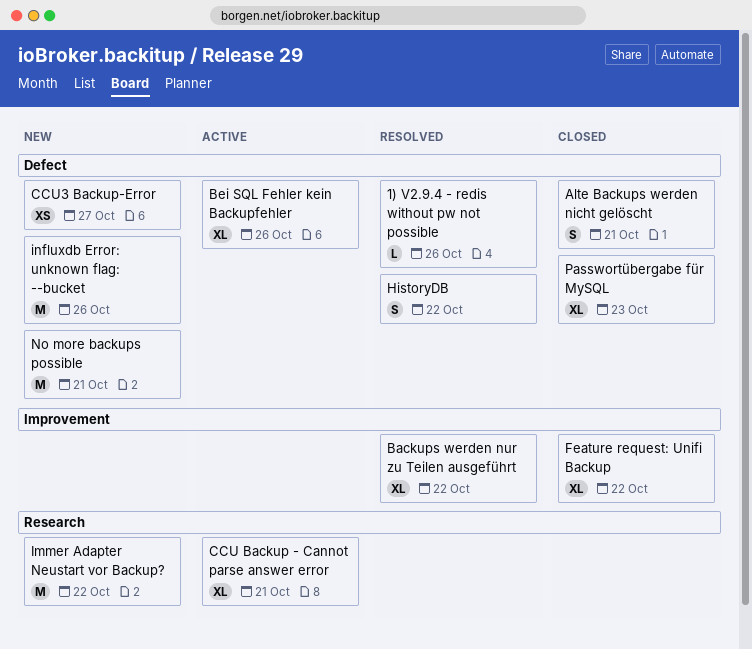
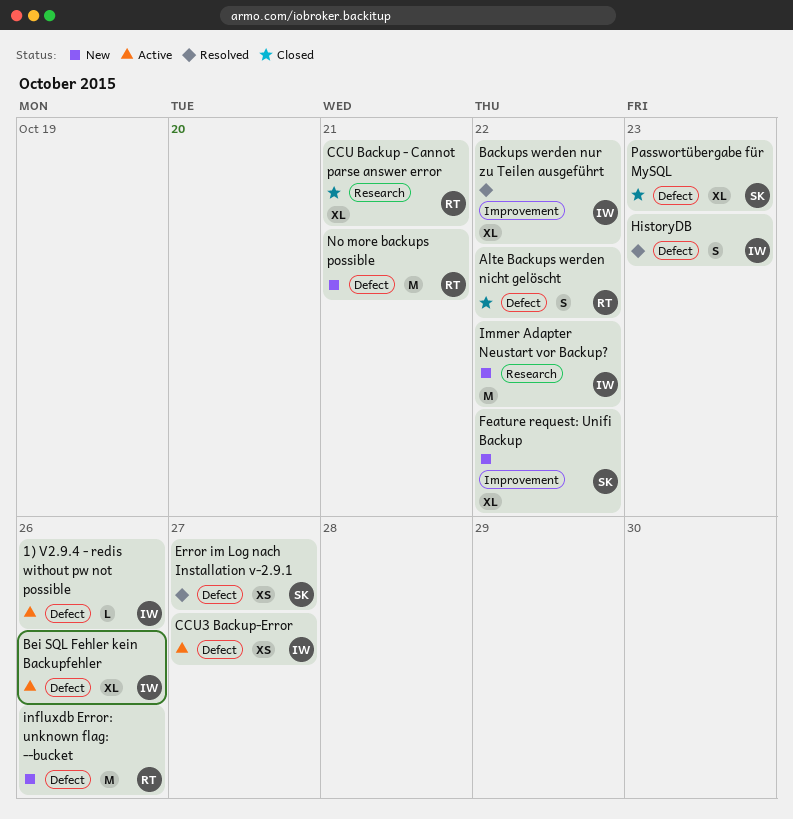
1) V2.9.4 - redis without pw not possible, status: Resolved -> Active
Alte Backups werden nicht gelöscht, due: Oct 21 -> Oct 22
CCU Backup - Cannot parse answer error, status: Active -> Closed
CCU3 Backup-Error, status: New -> Active
Error im Log nach Installation v-2.9.1: none -> present
Feature request: Unifi Backup, status: Closed -> New
HistoryDB, due: Oct 22 -> Oct 23

